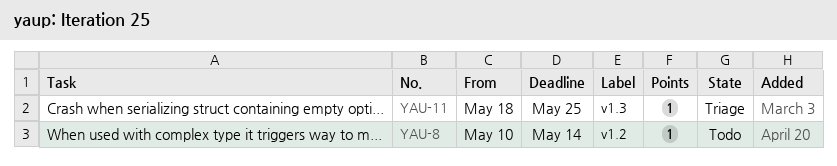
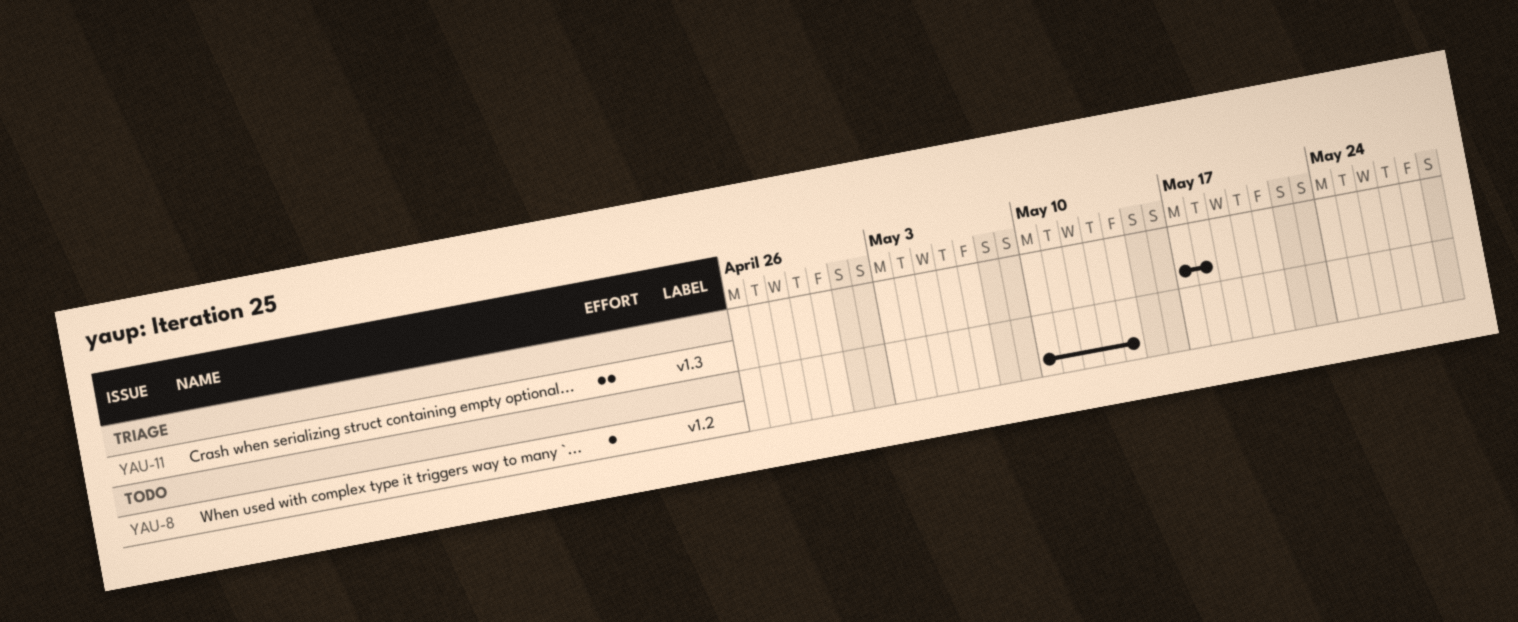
YAU-11, estimate: 1 -> 2
YAU-11, start: May 18 -> May 17
YAU-11, due: May 25 -> May 18

